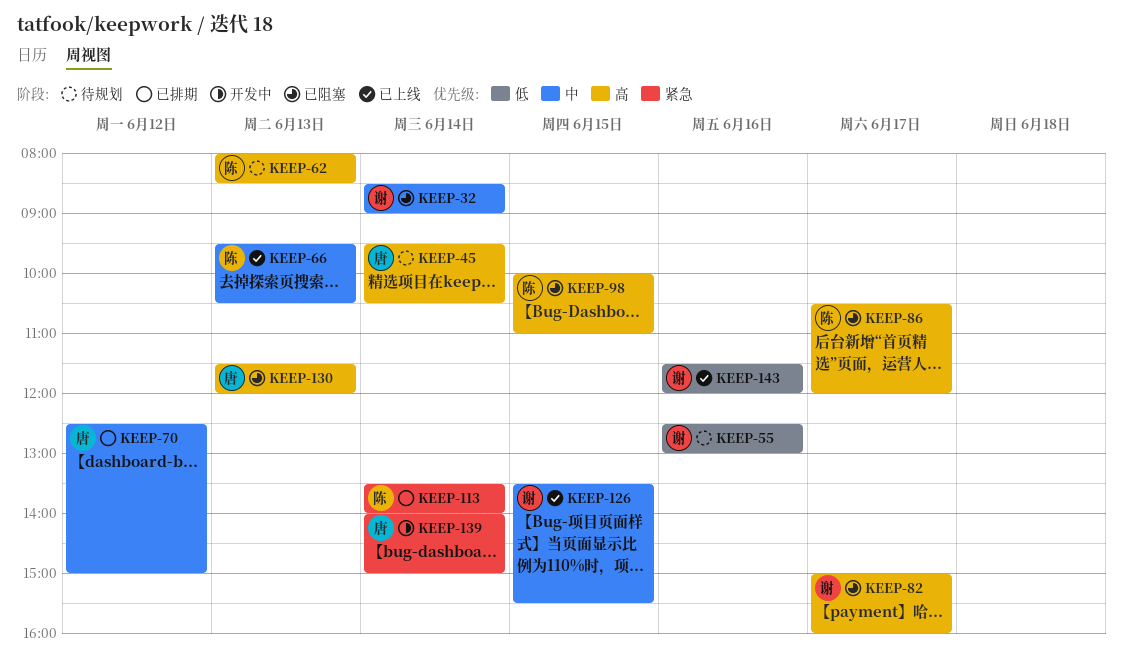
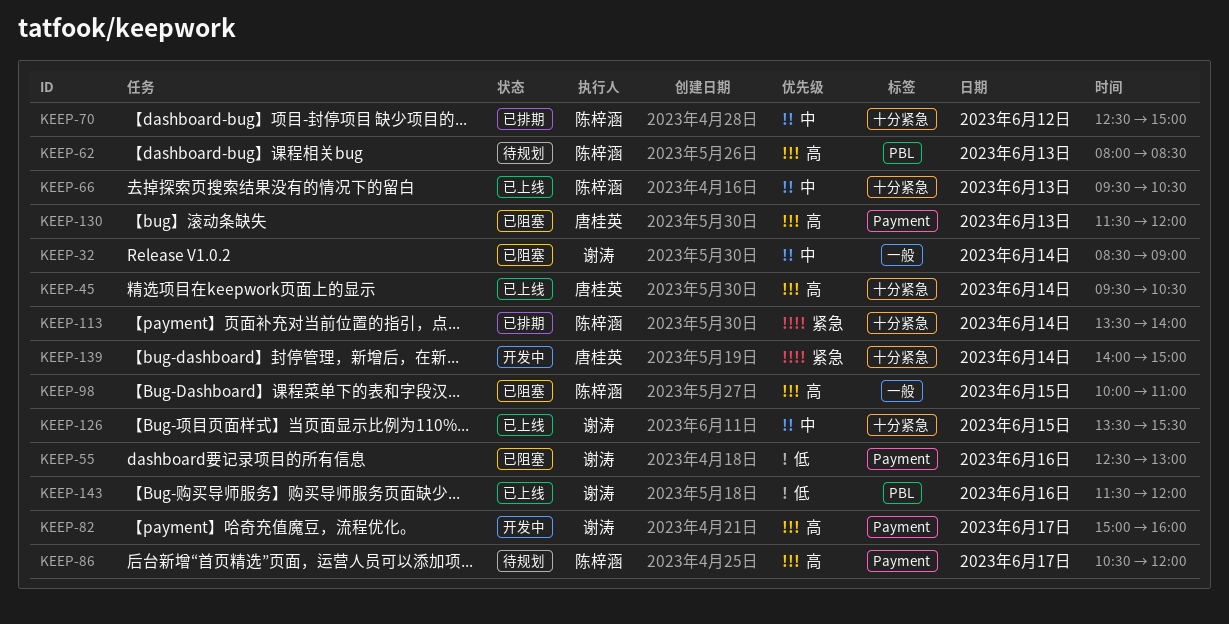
KEEP-45, status: 待规划 -> 已上线
KEEP-55, status: 待规划 -> 已阻塞
KEEP-70, owner: 唐桂英 -> 陈梓涵
KEEP-82, status: 已阻塞 -> 开发中
KEEP-86, status: 已阻塞 -> 待规划

